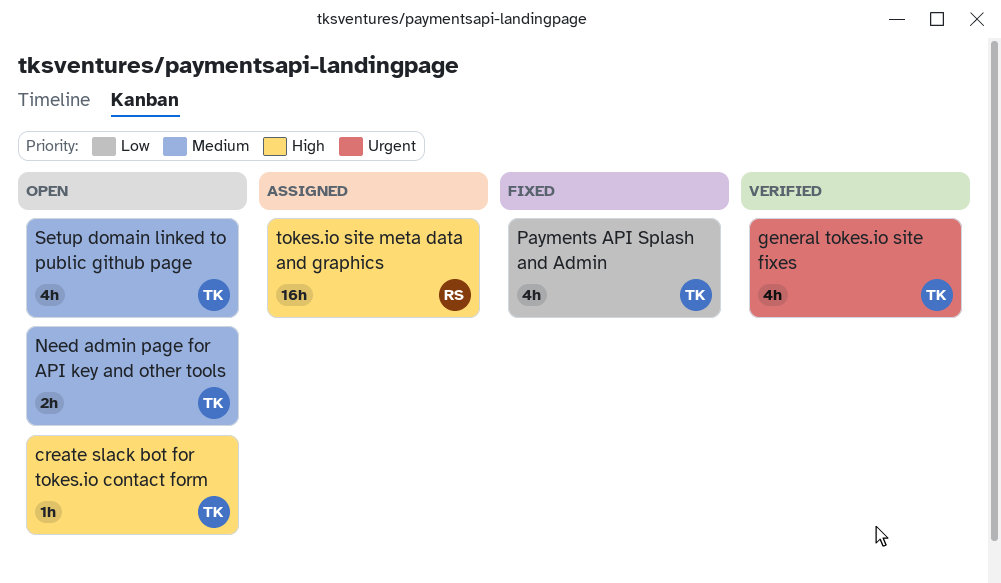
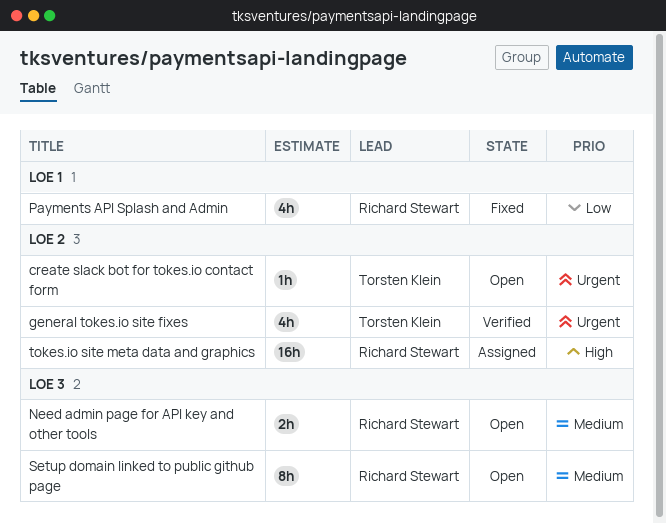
create slack bot for tokes.io contact form, priority: High -> Urgent
Need admin page for API key and other tools, owner: Torsten Klein -> Richard Stewart
Payments API Splash and Admin, owner: Torsten Klein -> Richard Stewart
Setup domain linked to public github page, owner: Torsten Klein -> Richard Stewart
Setup domain linked to public github page, estimate: 4h -> 8h

